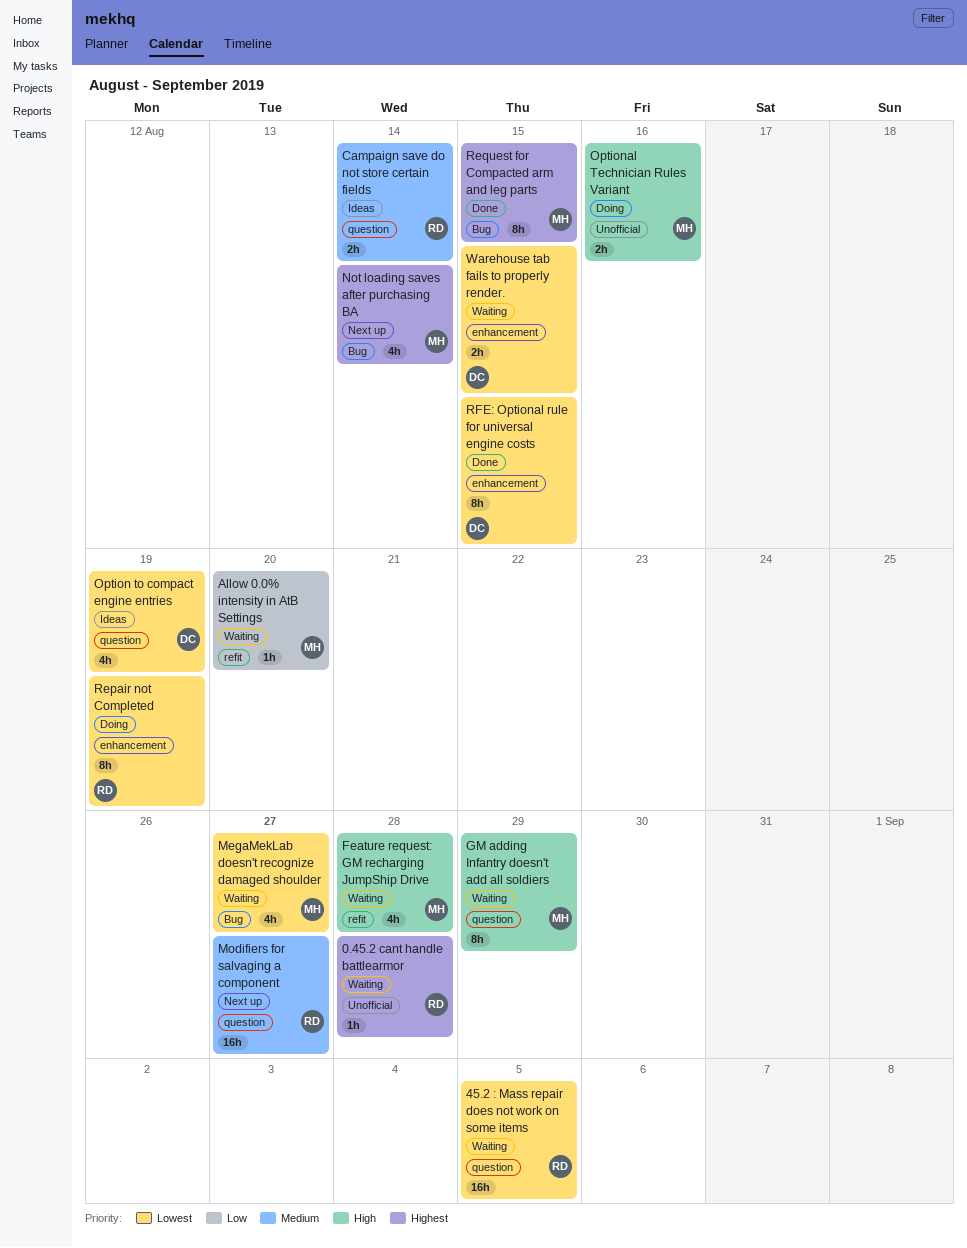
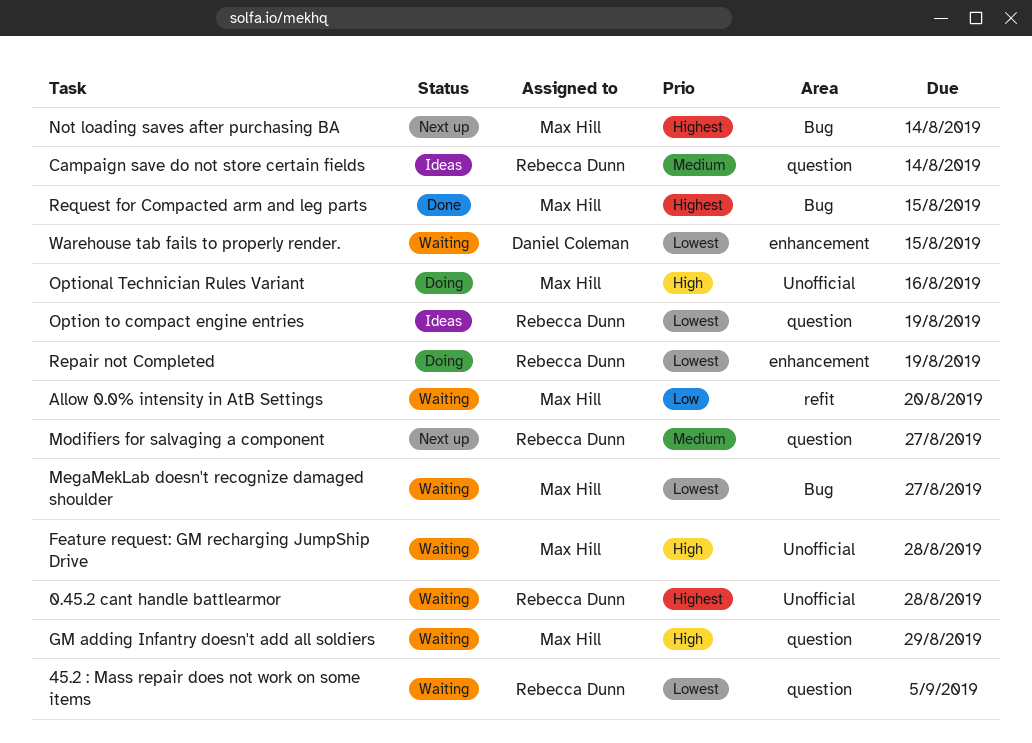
Feature request: GM recharging JumpShip Drive, label: refit -> Unofficial
Option to compact engine entries, owner: Daniel Coleman -> Rebecca Dunn
RFE: Optional rule for universal engine costs: present -> none

